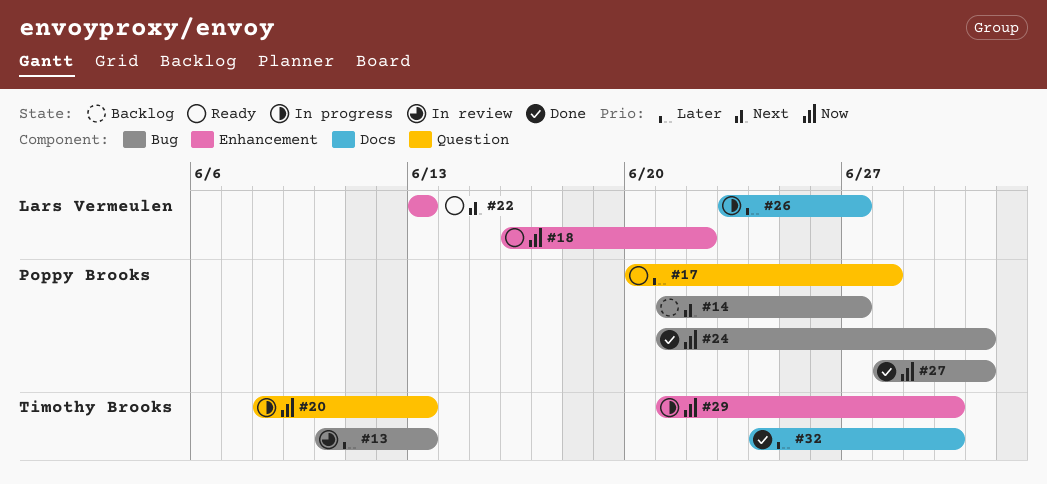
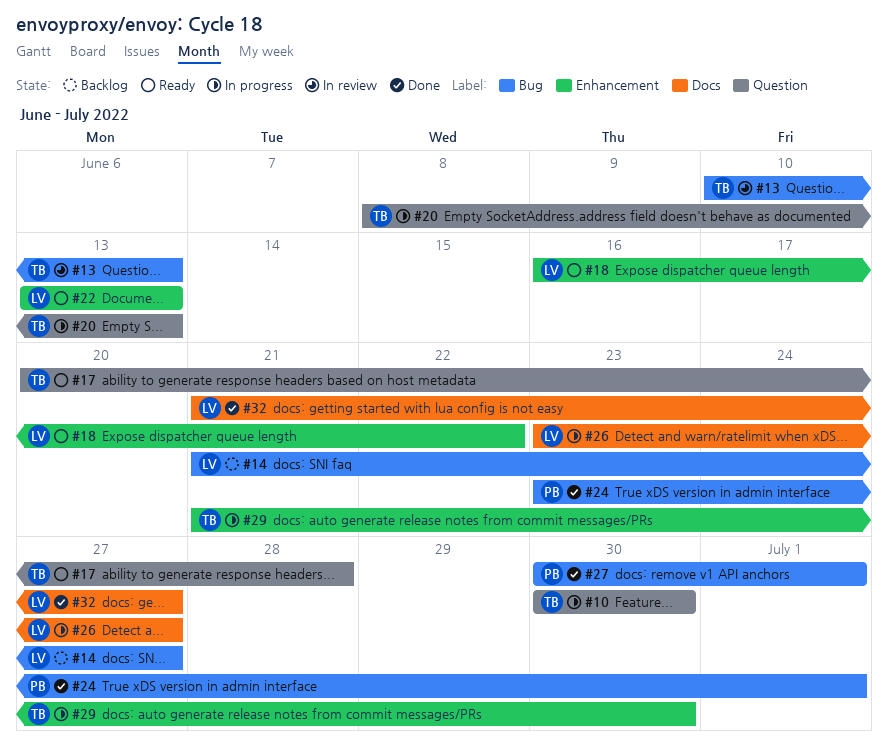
#10: none -> present
#14, owner: Poppy Brooks -> Lars Vermeulen
#17, owner: Poppy Brooks -> Timothy Brooks
#24, start: Jun 21 -> Jun 23
#27, start: Jun 28 -> Jun 30
#32, owner: Timothy Brooks -> Lars Vermeulen
#32, start: Jun 24 -> Jun 21
#32, due: Jun 30 -> Jun 27

